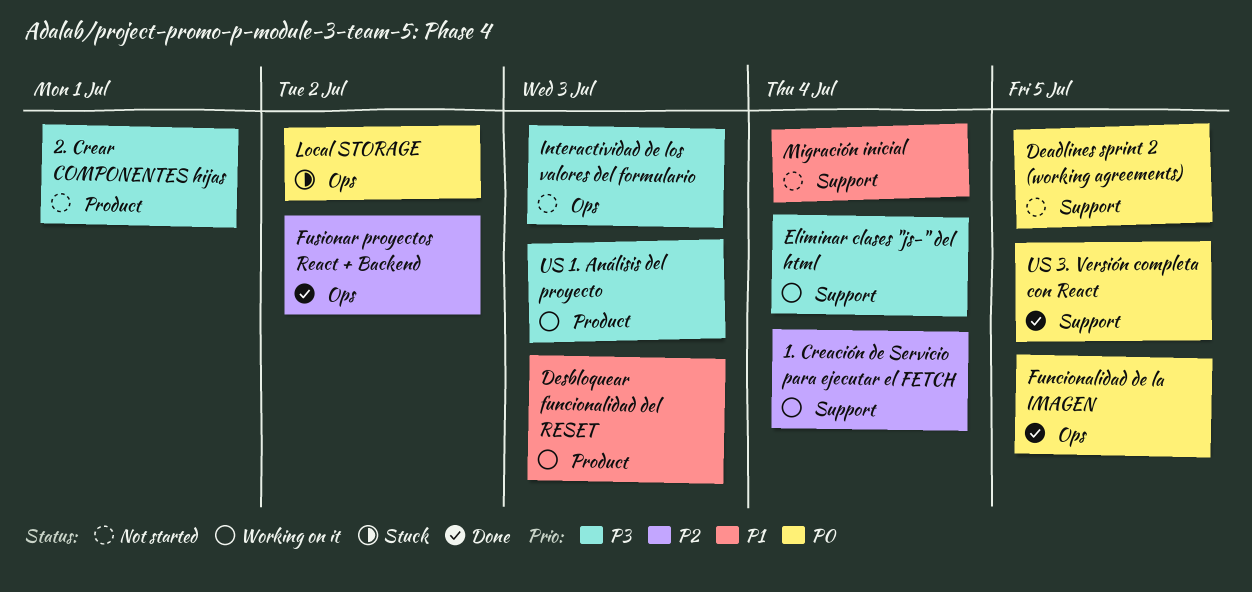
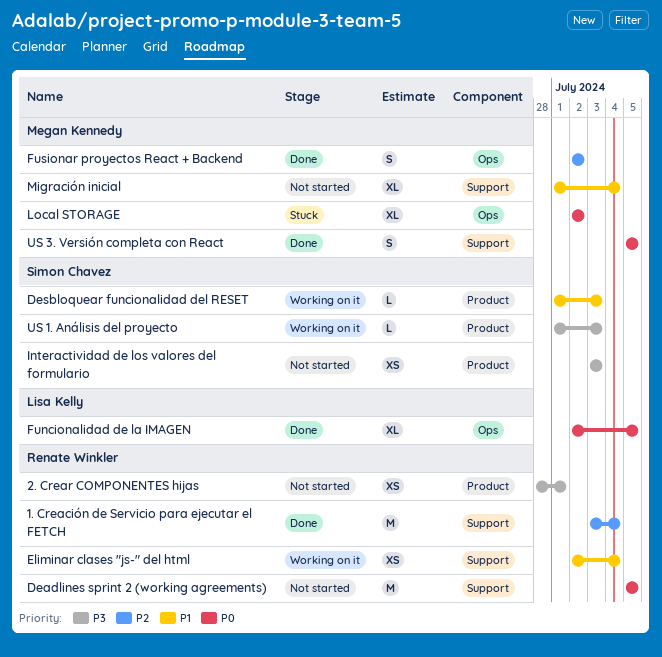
1. Creación de Servicio para ejecutar el FETCH, status: Working on it -> Done
Eliminar clases "js-" del html, priority: P3 -> P1
Interactividad de los valores del formulario, label: Ops -> Product

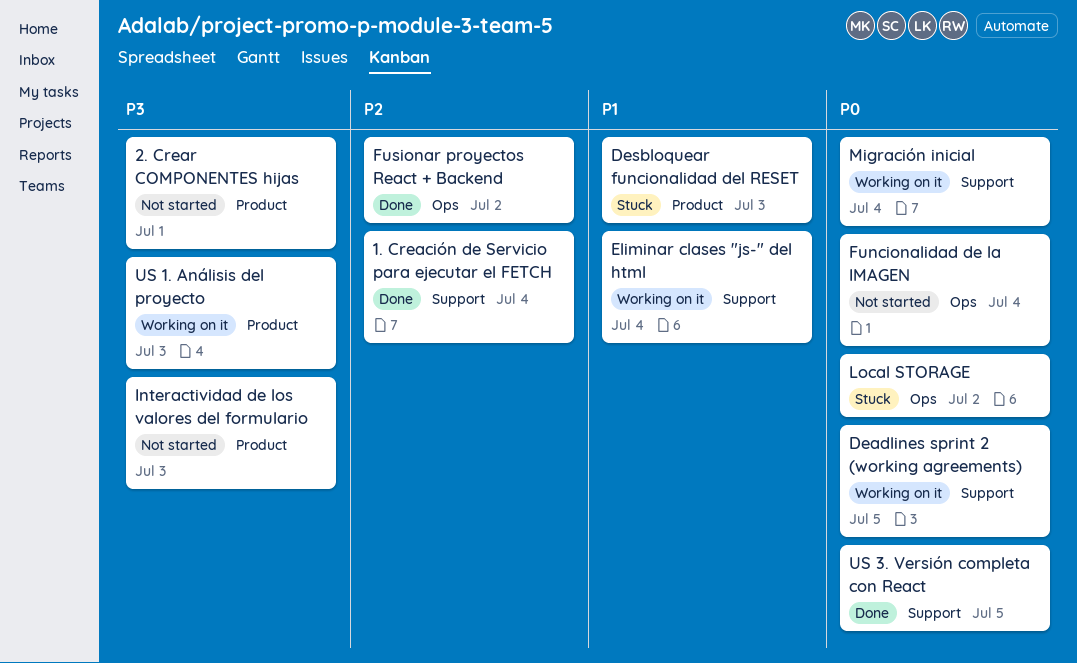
Deadlines sprint 2 (working agreements), status: Not started -> Working on it
Desbloquear funcionalidad del RESET, status: Working on it -> Stuck
Funcionalidad de la IMAGEN, status: Done -> Not started
Funcionalidad de la IMAGEN, due: Jul 5 -> Jul 4
Migración inicial, status: Not started -> Working on it
Migración inicial, priority: P1 -> P0

